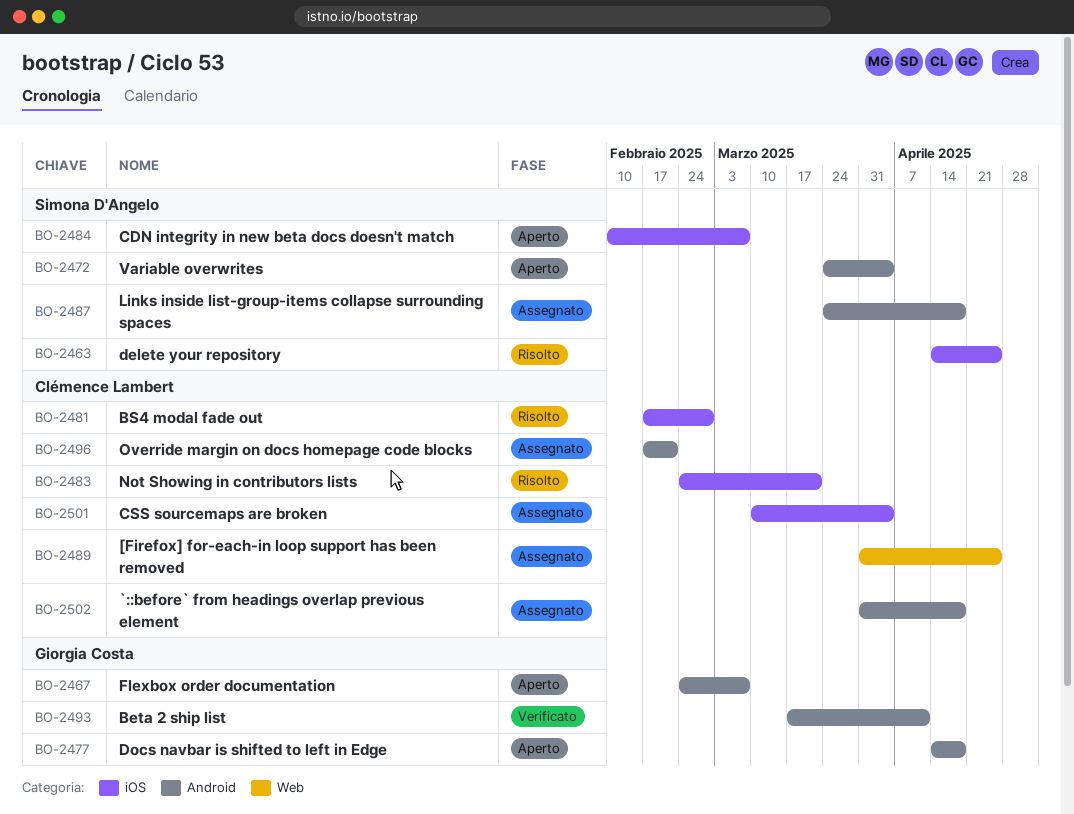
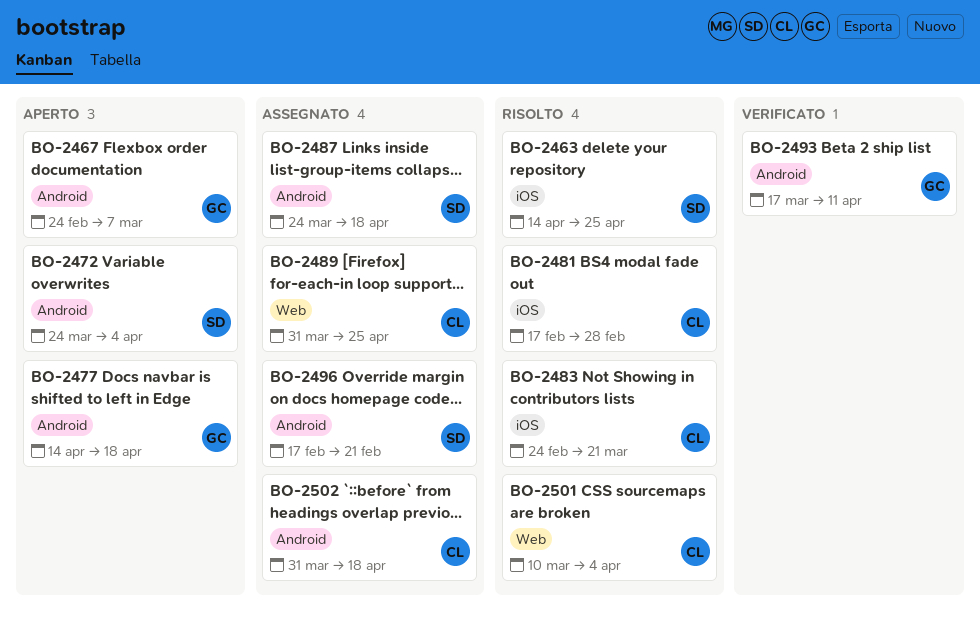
BO-2484: present -> none
BO-2496, owner: Clémence Lambert -> Simona D'Angelo
BO-2501, status: Assegnato -> Risolto
BO-2501, label: iOS -> Web

